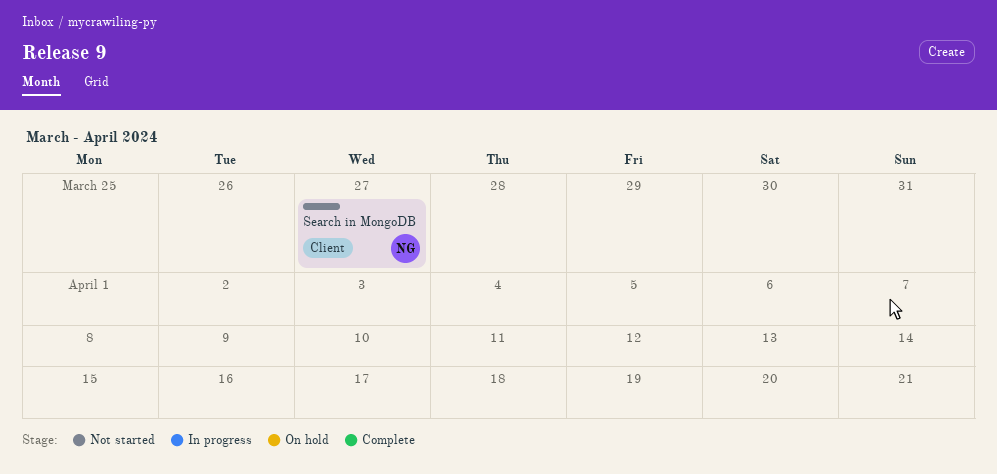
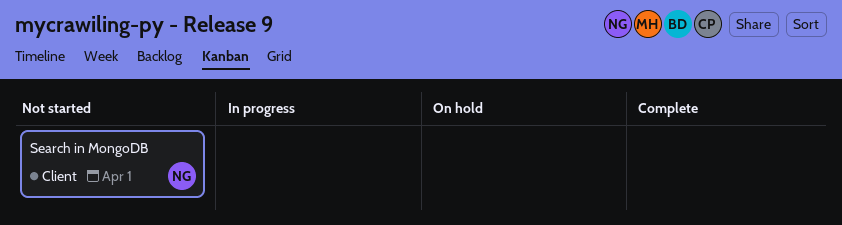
Search in MongoDB, due: Mar 27 -> Apr 1

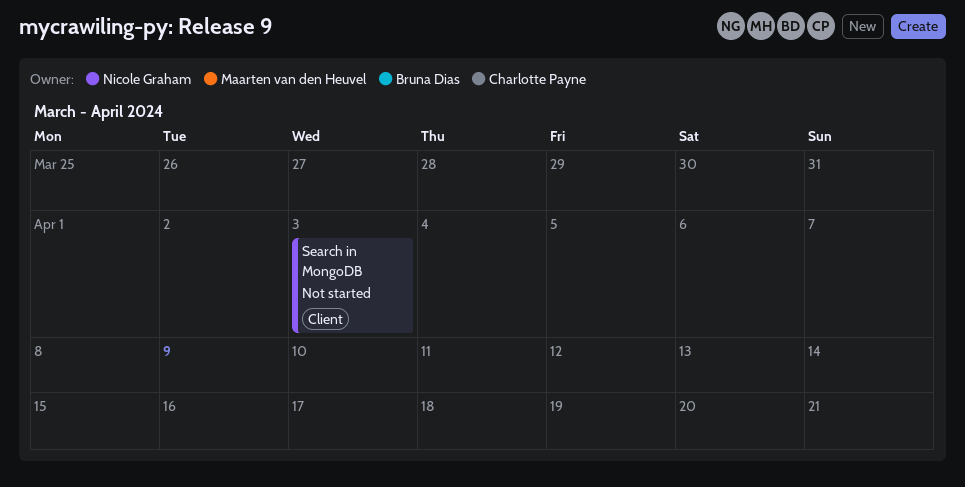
Search in MongoDB, due: Apr 1 -> Apr 3

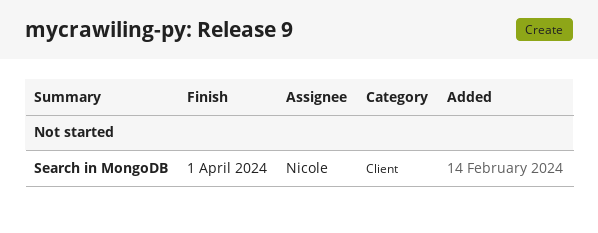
Search in MongoDB, due: Apr 3 -> Apr 1

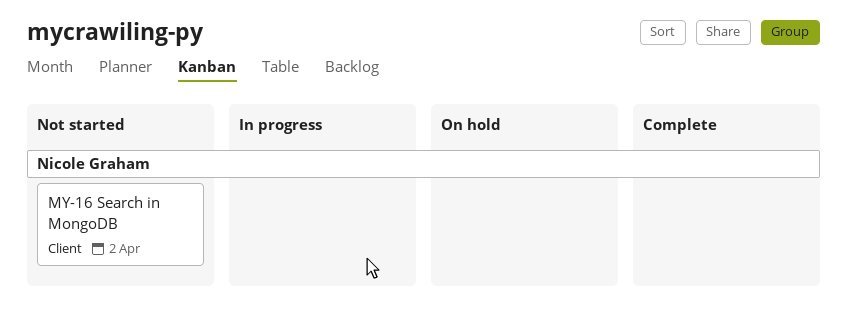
Search in MongoDB, due: Apr 1 -> Apr 2

